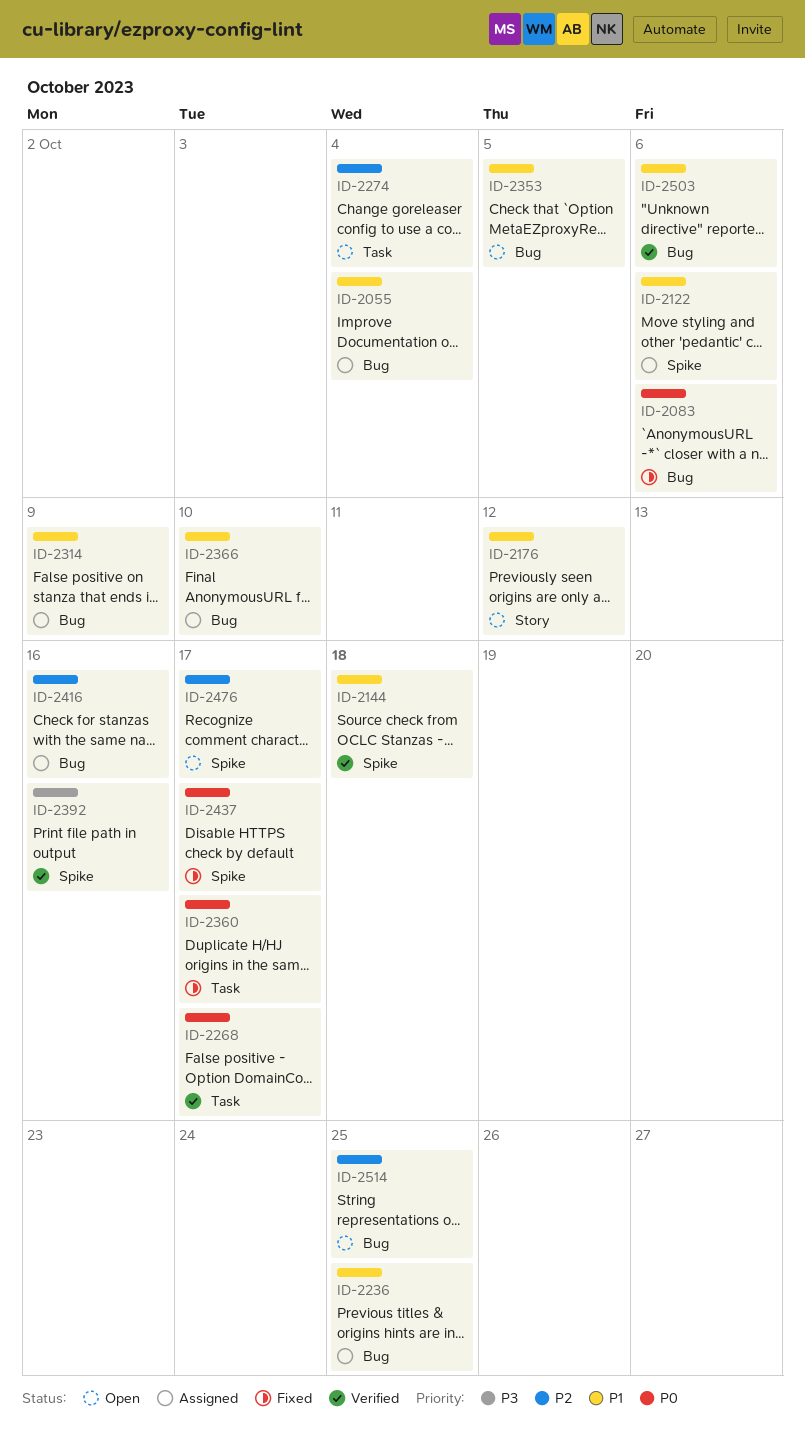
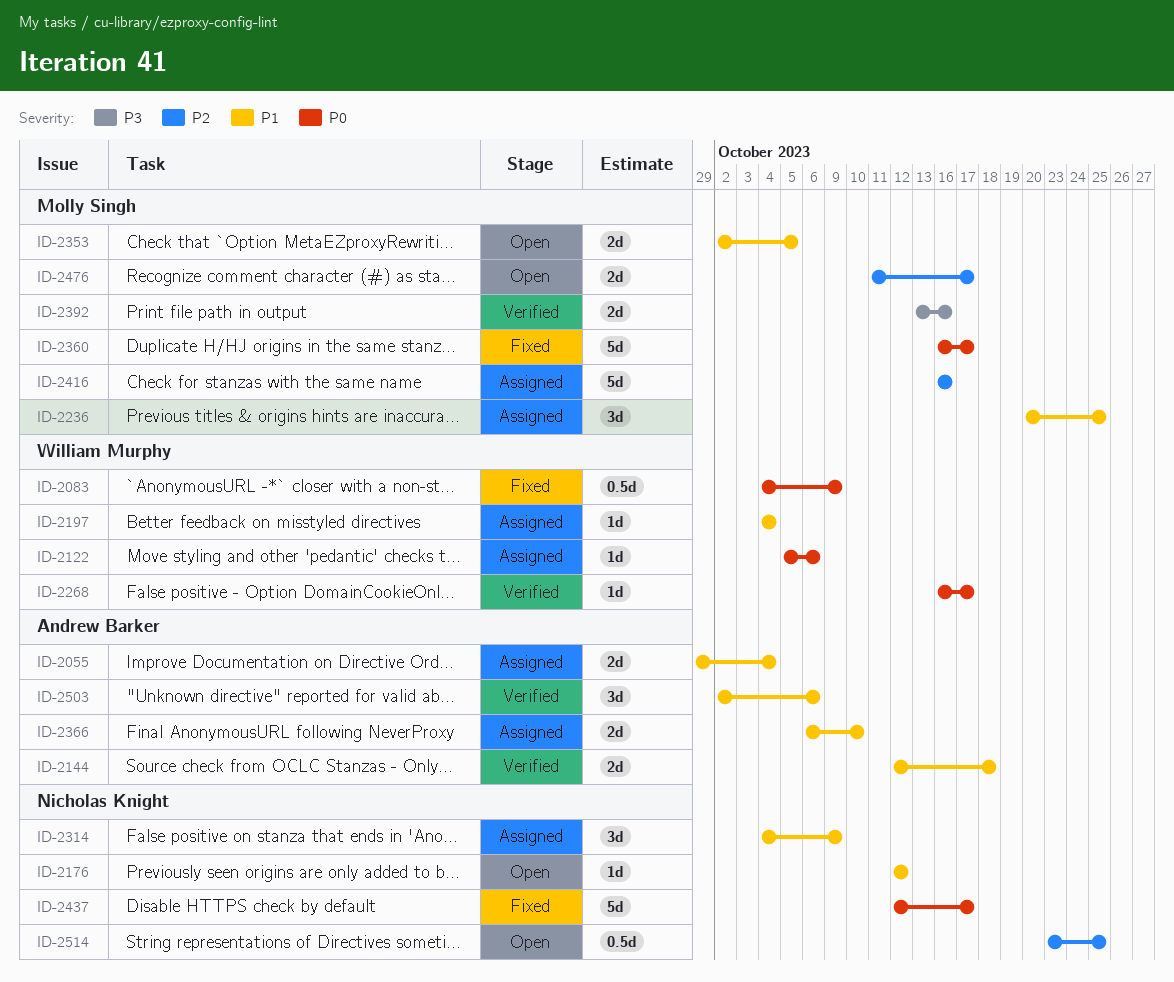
ID-2083, due: Oct 6 -> Oct 9
ID-2122, priority: P1 -> P0
ID-2197: none -> present
ID-2274: present -> none

